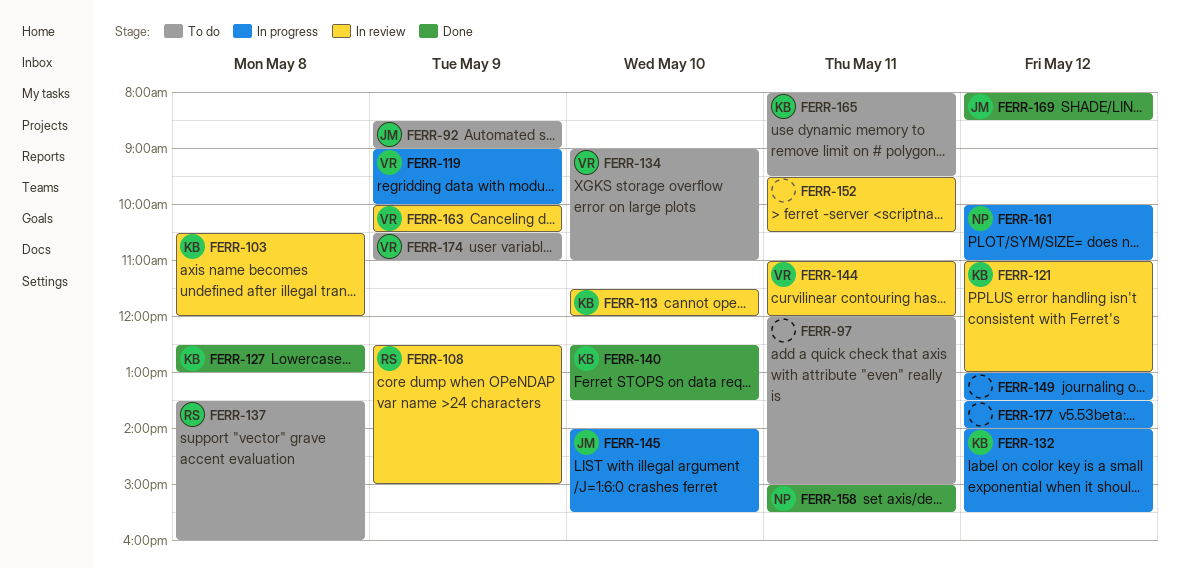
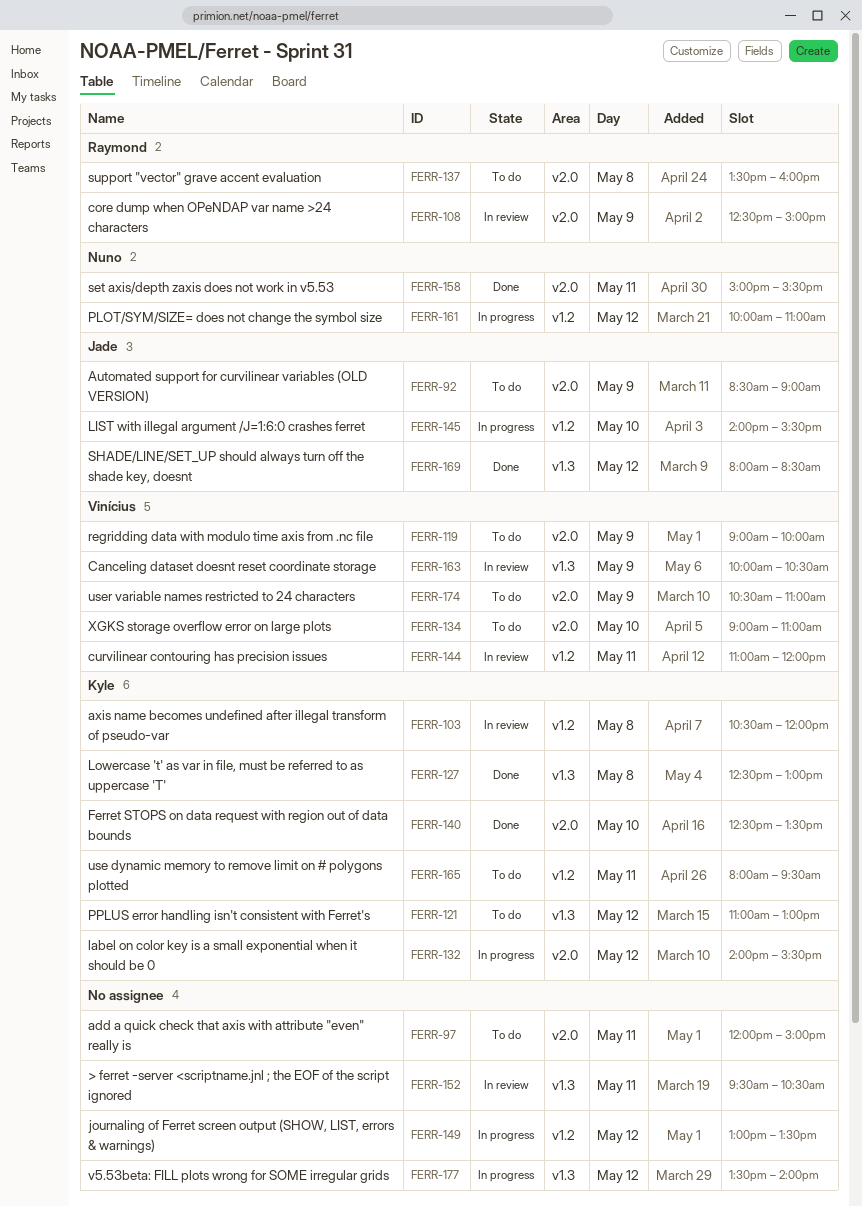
FERR-113: present -> none
FERR-119, status: In progress -> To do
FERR-121, status: In review -> To do

